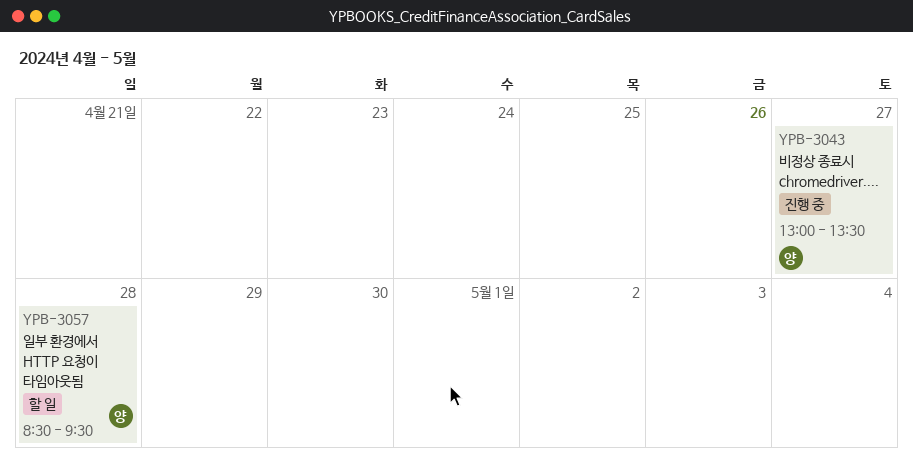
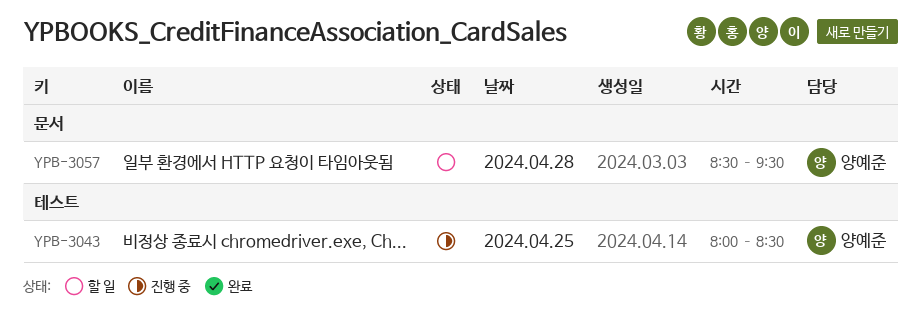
YPB-3043, day: Apr 27 -> Apr 25
YPB-3043, begins: 13:00 -> 08:00
YPB-3043, ends: 13:30 -> 08:30

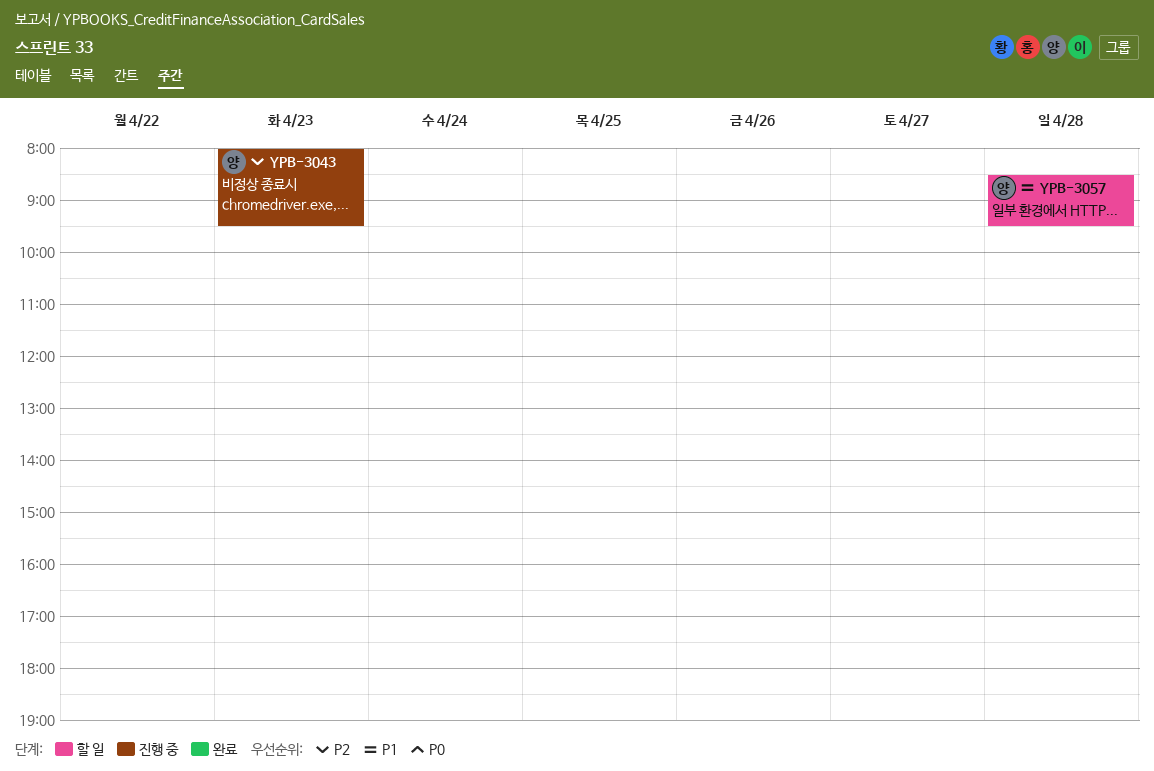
YPB-3043, day: Apr 25 -> Apr 23
YPB-3043, ends: 08:30 -> 09:30

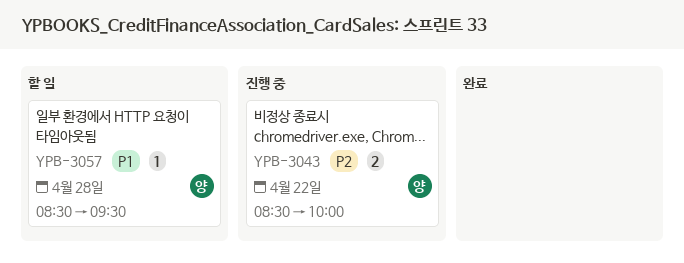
YPB-3043, day: Apr 23 -> Apr 22
YPB-3043, begins: 08:00 -> 08:30
YPB-3043, ends: 09:30 -> 10:00

